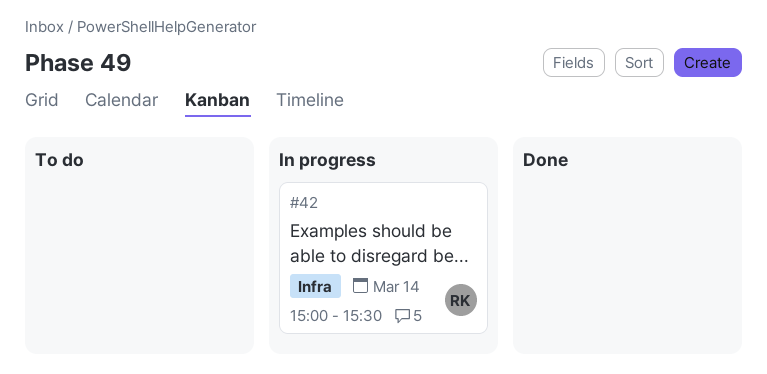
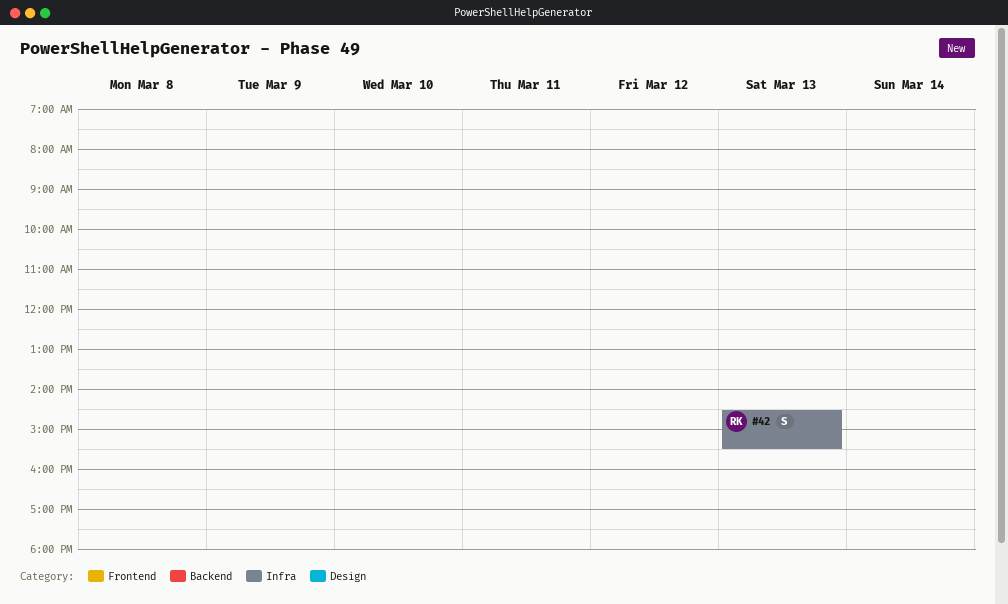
#42, day: Mar 14 -> Mar 13
#42, begins: 15:00 -> 14:30

